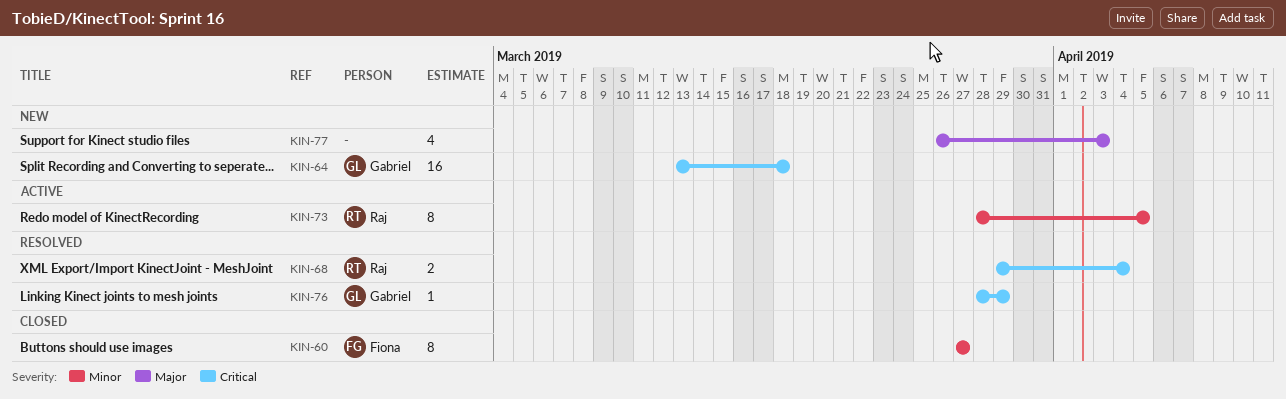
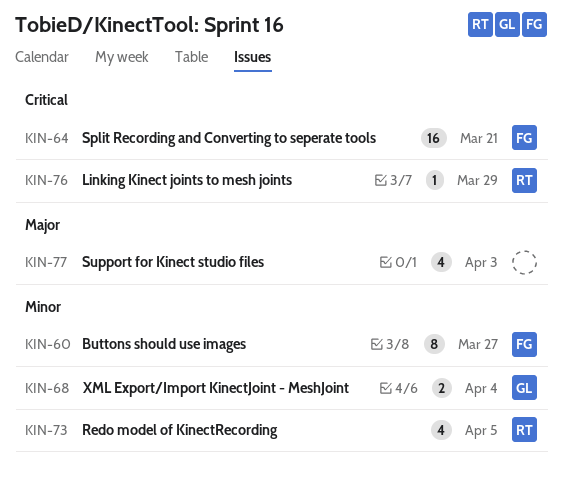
KIN-64, owner: Gabriel -> Fiona
KIN-64, due: Mar 18 -> Mar 21
KIN-68, owner: Raj -> Gabriel
KIN-68, priority: Critical -> Minor
KIN-73, estimate: 8 -> 4
KIN-76, owner: Gabriel -> Raj

